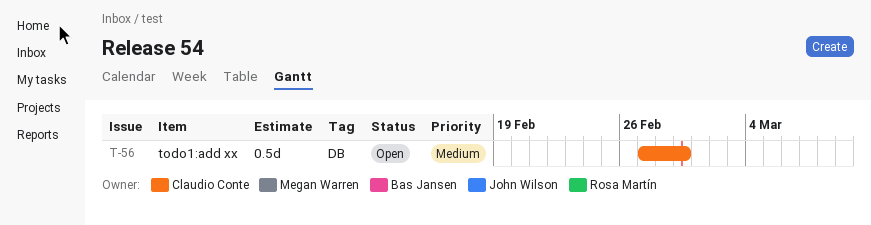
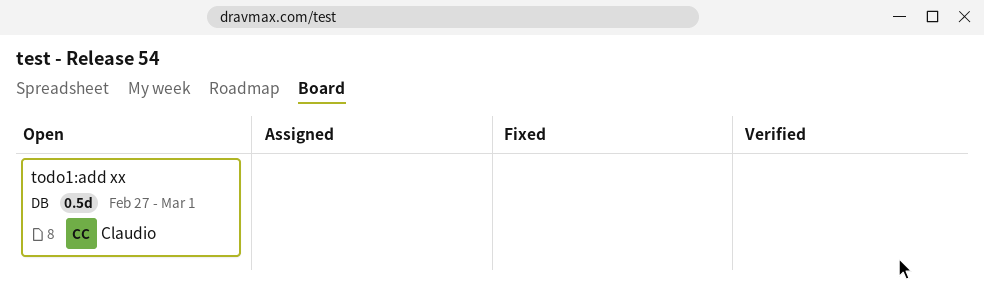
todo1:add xx, due: Feb 29 -> Mar 1

